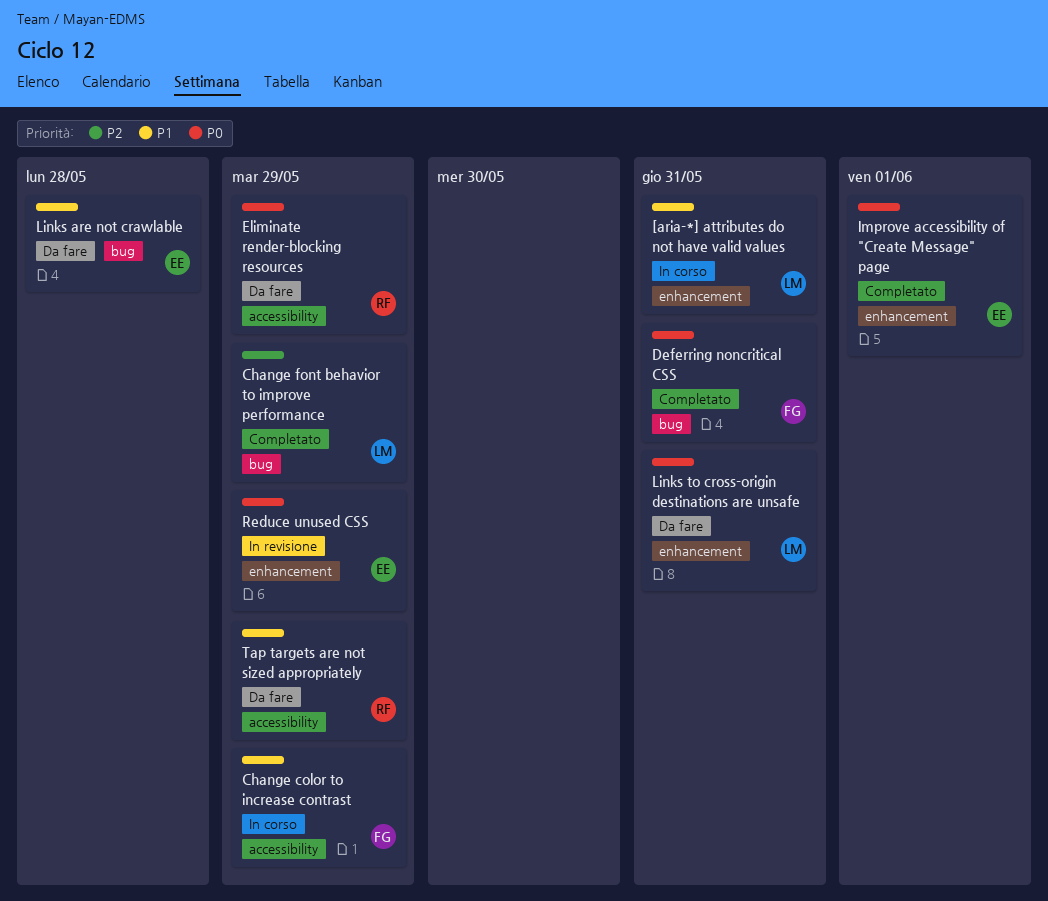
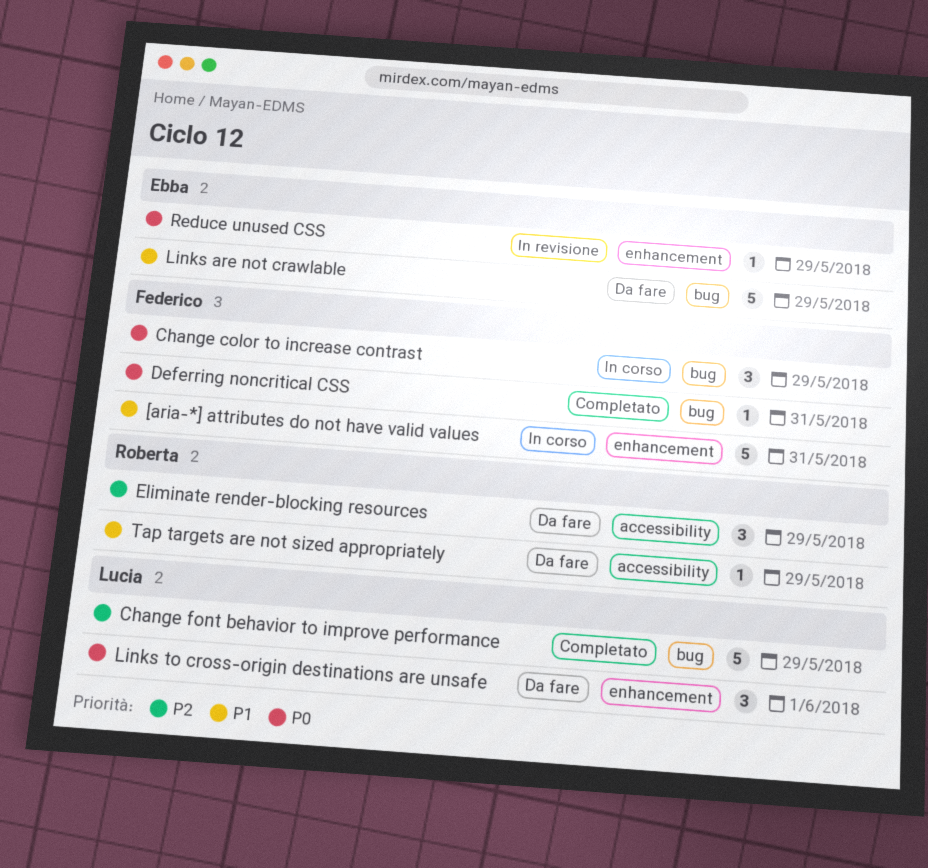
[aria-*] attributes do not have valid values, owner: Lucia -> Federico
Change color to increase contrast, priority: P1 -> P0
Change color to increase contrast, label: accessibility -> bug
Eliminate render-blocking resources, priority: P0 -> P2
Improve accessibility of "Create Message" page: present -> none
Links are not crawlable, due: May 28 -> May 29
Links to cross-origin destinations are unsafe, due: May 31 -> Jun 1

